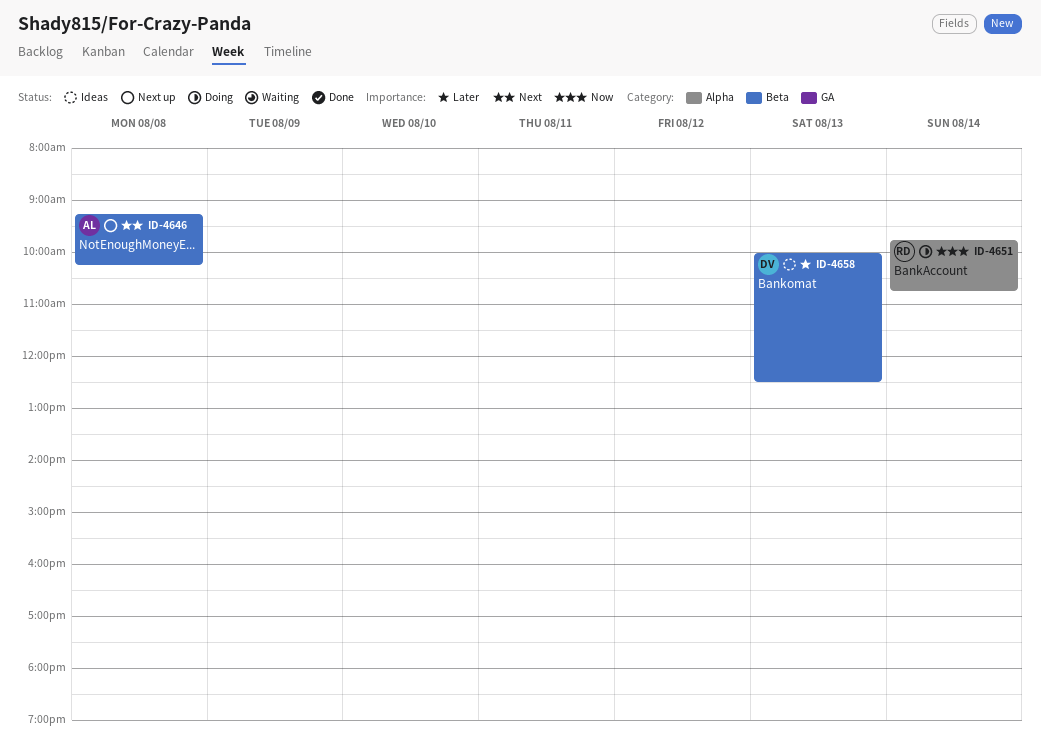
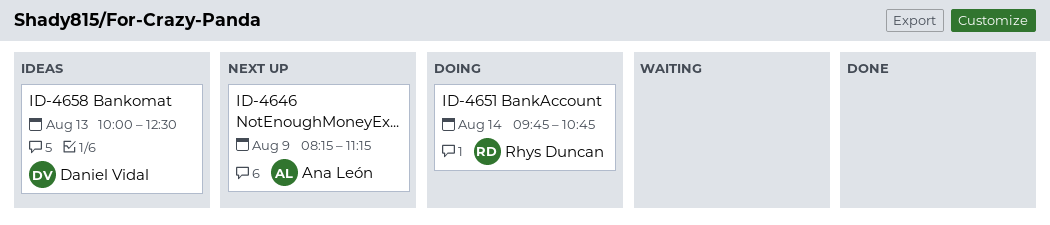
ID-4646, day: Aug 8 -> Aug 9
ID-4646, begins: 09:15 -> 08:15
ID-4646, ends: 10:15 -> 11:15

